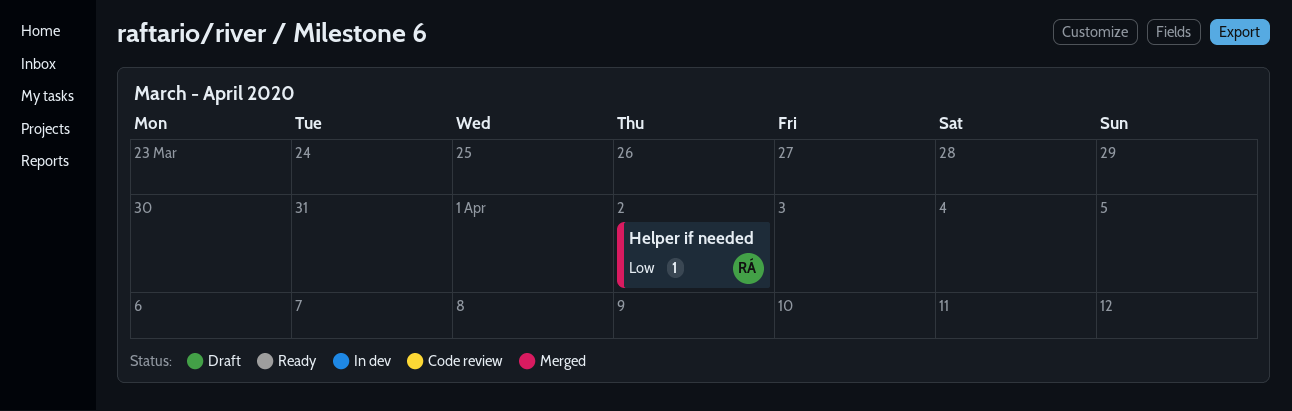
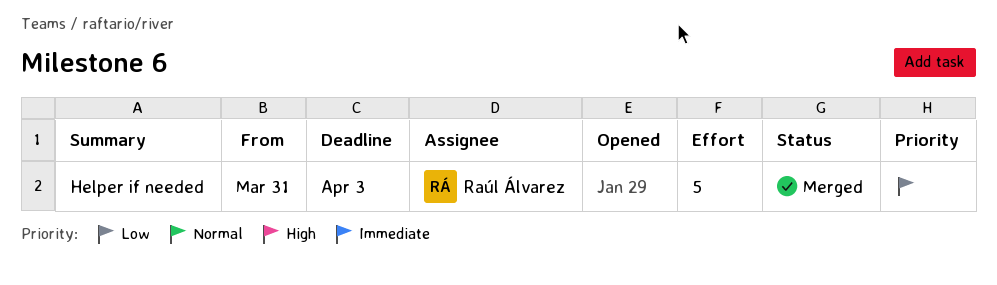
Helper if needed, estimate: 1 -> 5
Helper if needed, due: Apr 2 -> Apr 3

